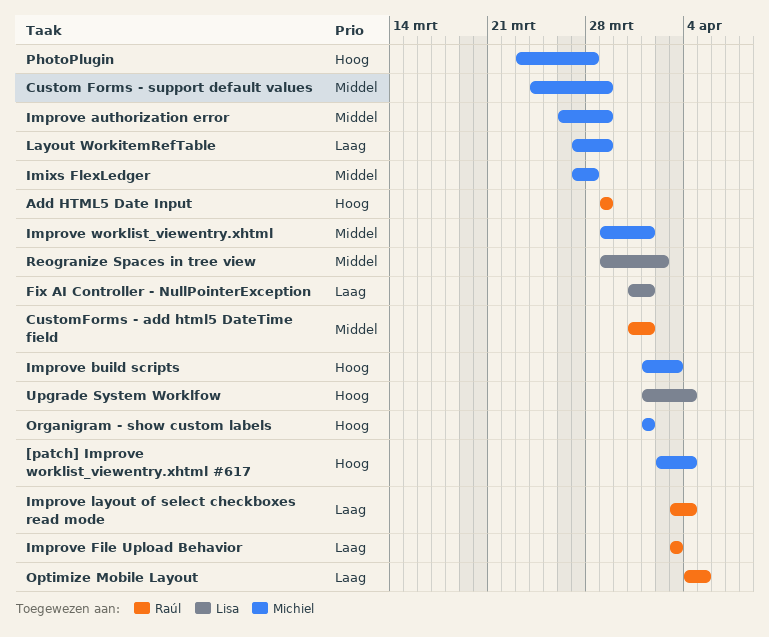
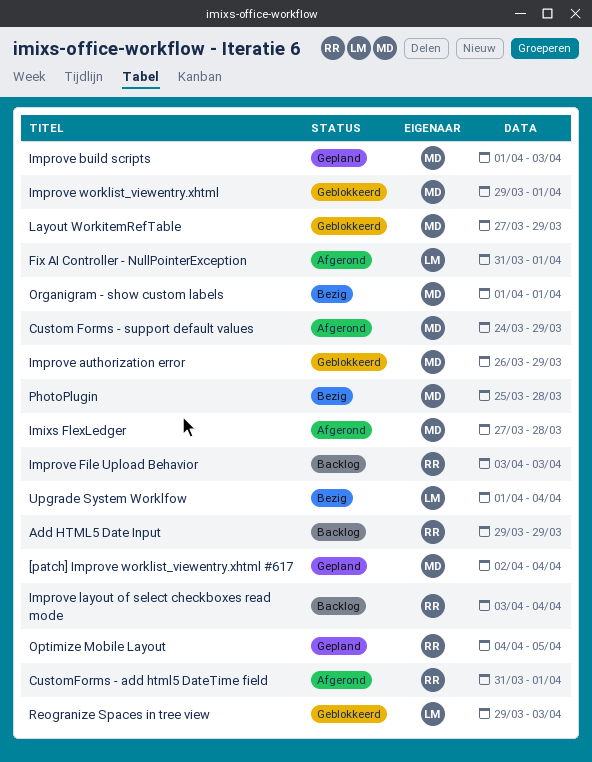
PhotoPlugin, start: Mar 23 -> Mar 25
Reogranize Spaces in tree view, due: Apr 2 -> Apr 3

